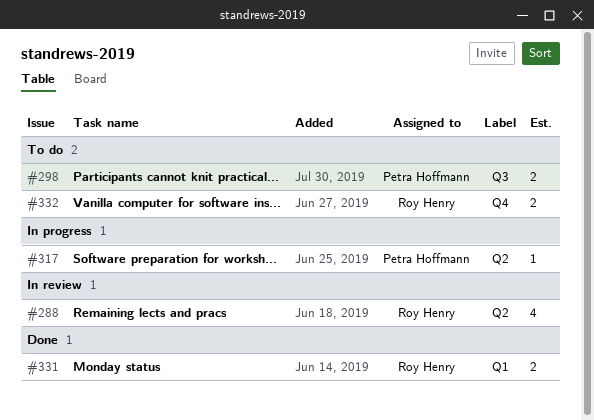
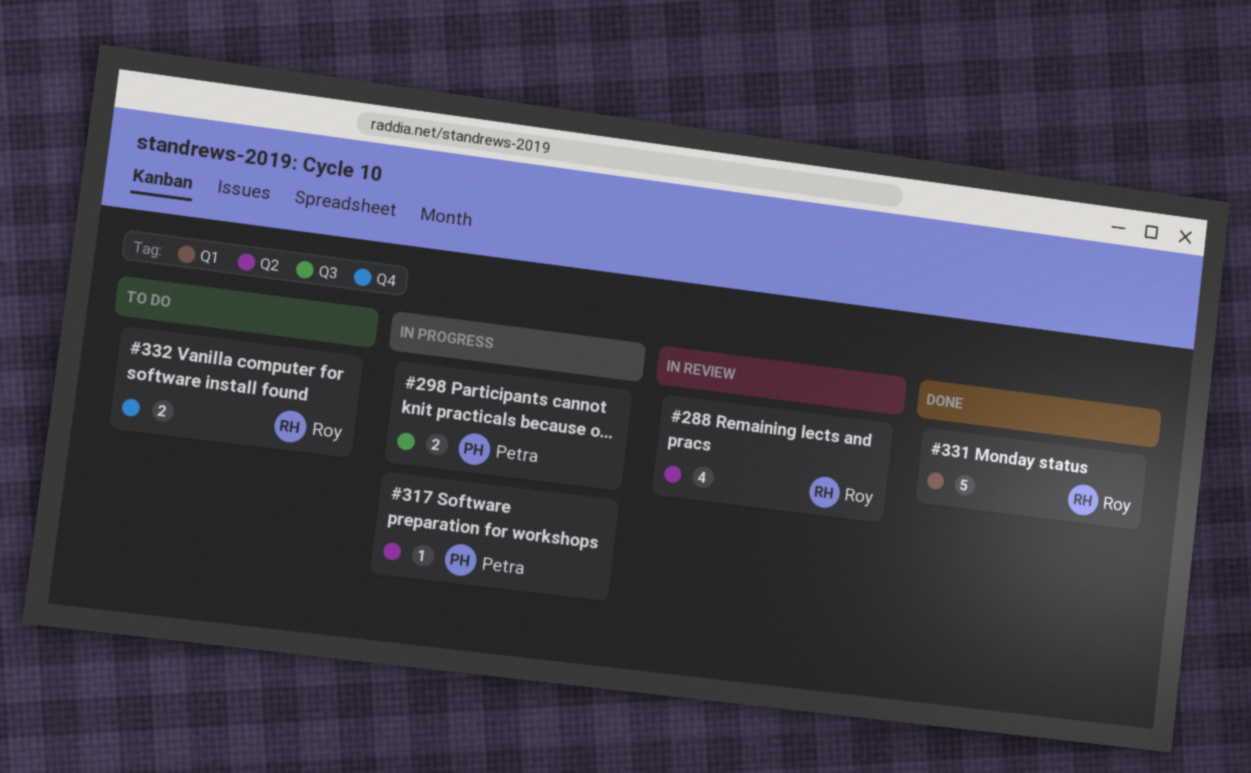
#298, status: To do -> In progress
#331, estimate: 2 -> 5

